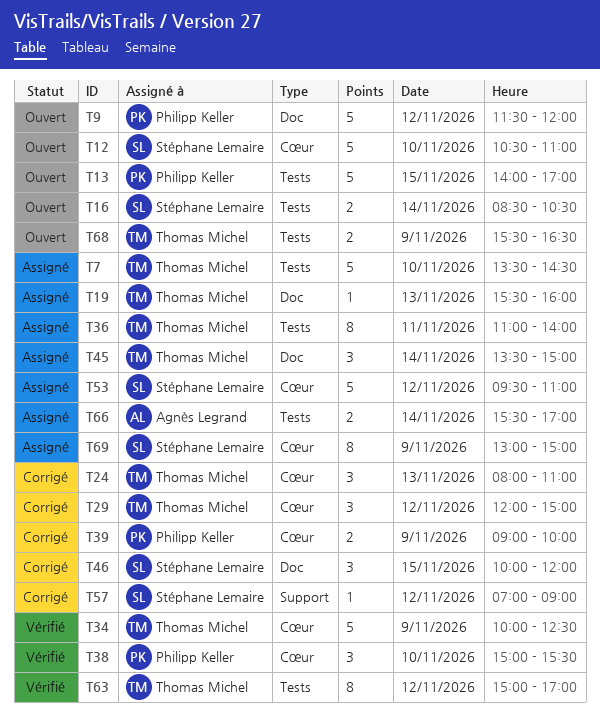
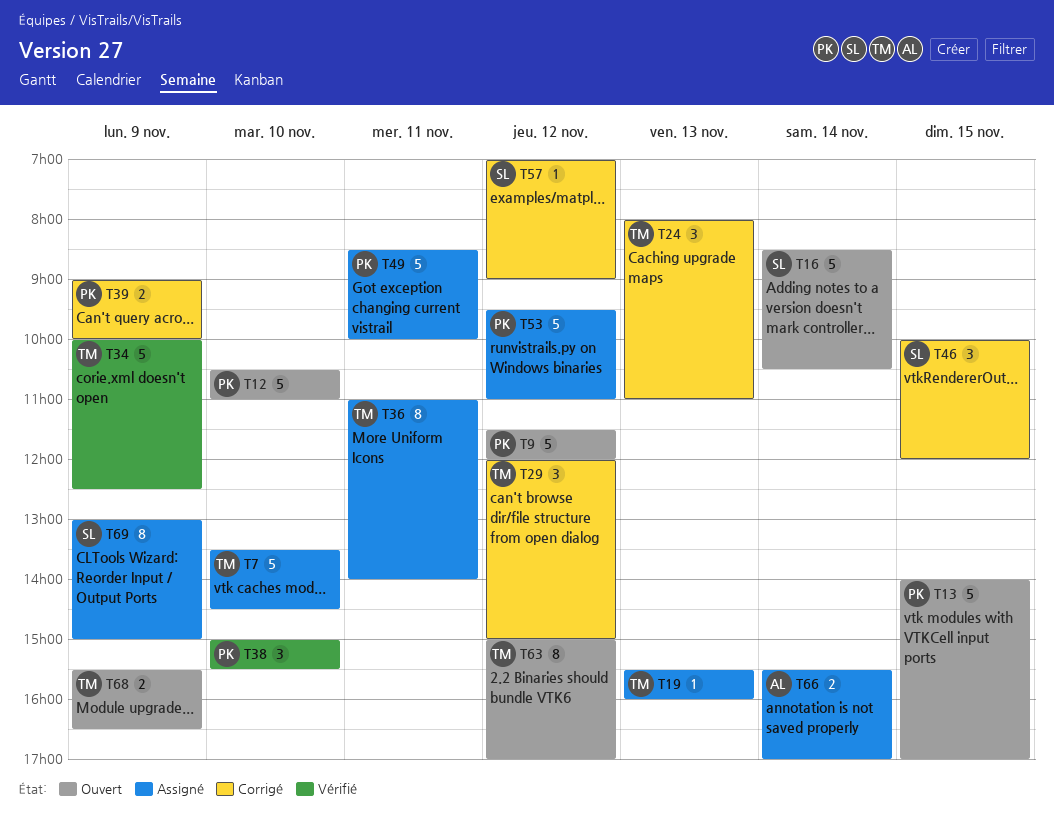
T12, owner: Stéphane Lemaire -> Philipp Keller
T16, estimate: 2 -> 5
T45: present -> none
T49: none -> present
T53, owner: Stéphane Lemaire -> Philipp Keller
T63, status: Vérifié -> Ouvert

